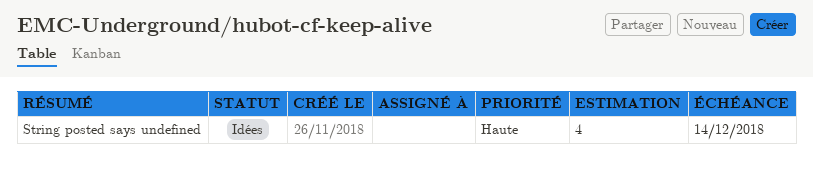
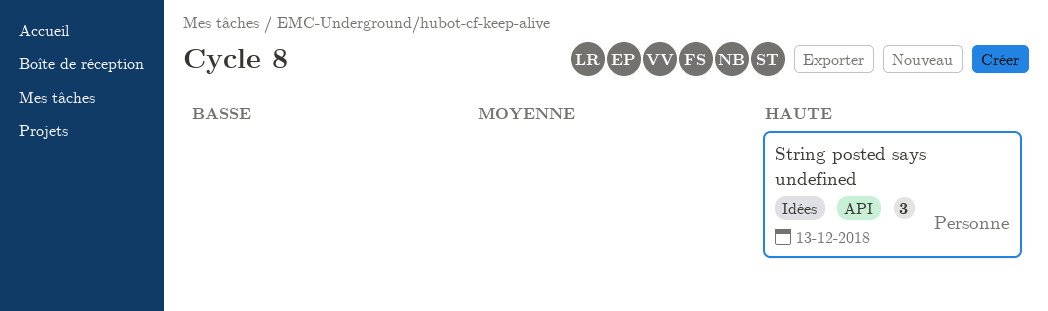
String posted says undefined, estimate: 4 -> 3
String posted says undefined, due: Dec 14 -> Dec 13

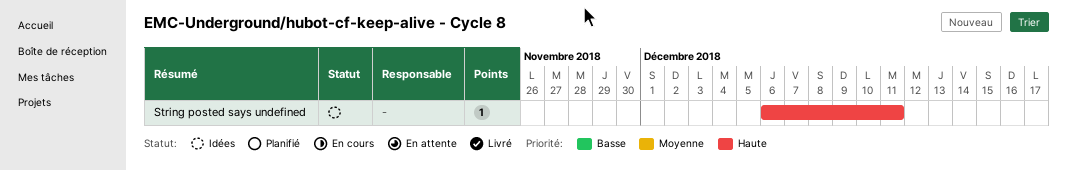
String posted says undefined, estimate: 3 -> 1
String posted says undefined, due: Dec 13 -> Dec 11

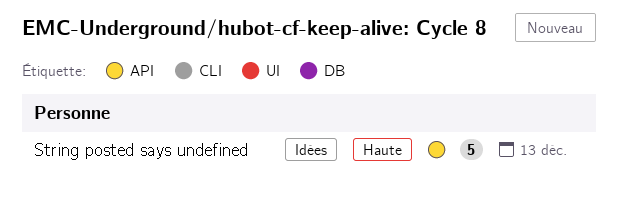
String posted says undefined, estimate: 1 -> 5
String posted says undefined, due: Dec 11 -> Dec 13

